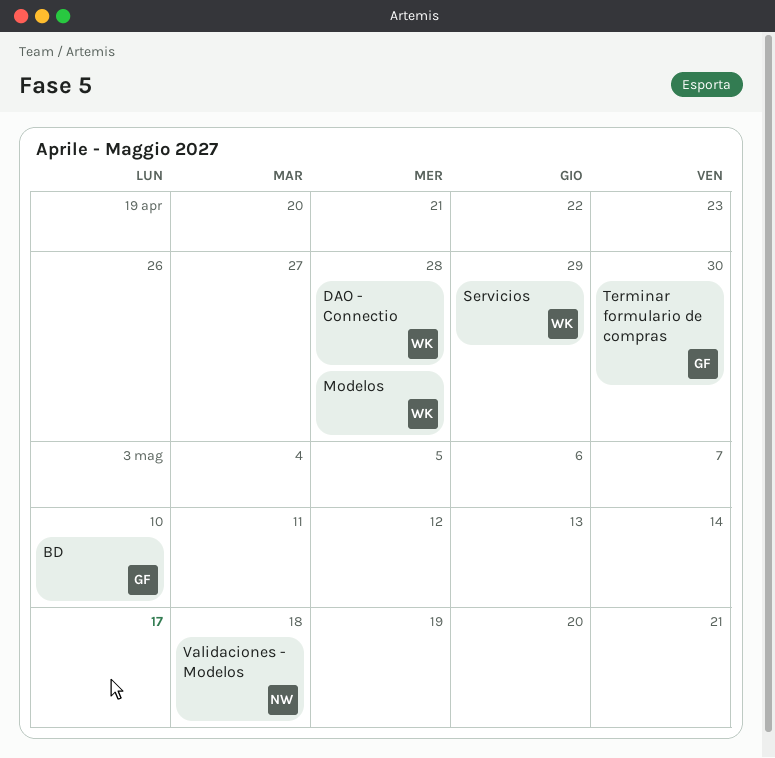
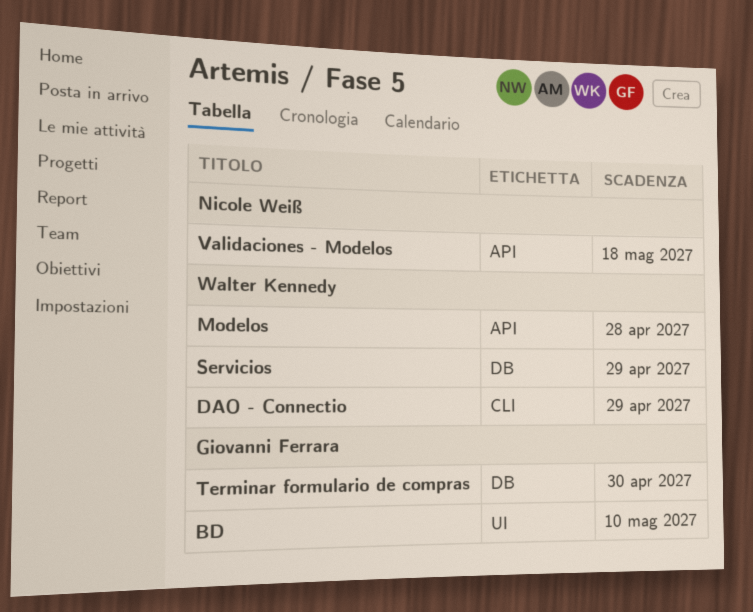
DAO - Connectio, due: Apr 28 -> Apr 29

